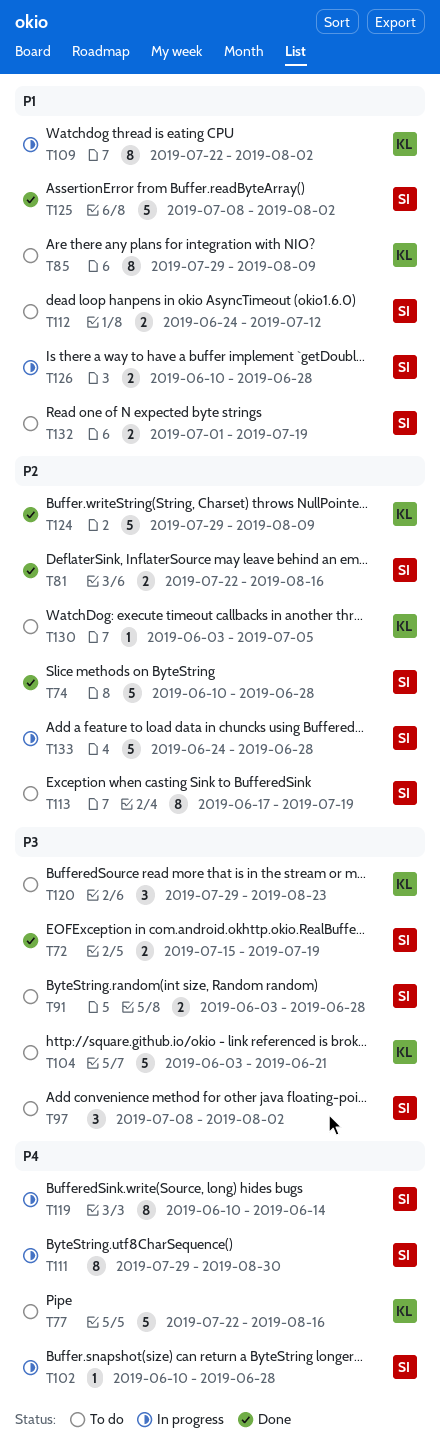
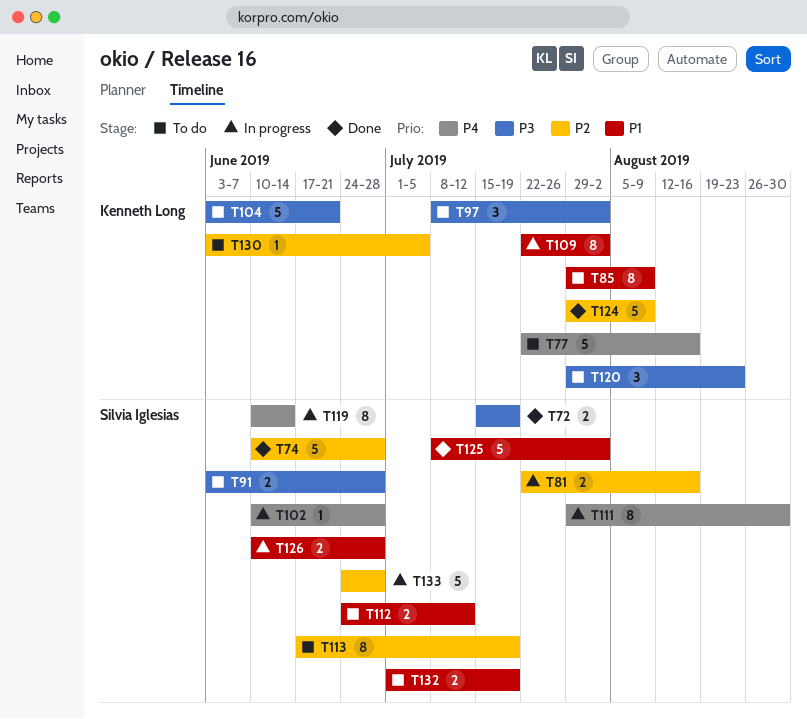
T81, status: Done -> In progress
T97, owner: Silvia Iglesias -> Kenneth Long

